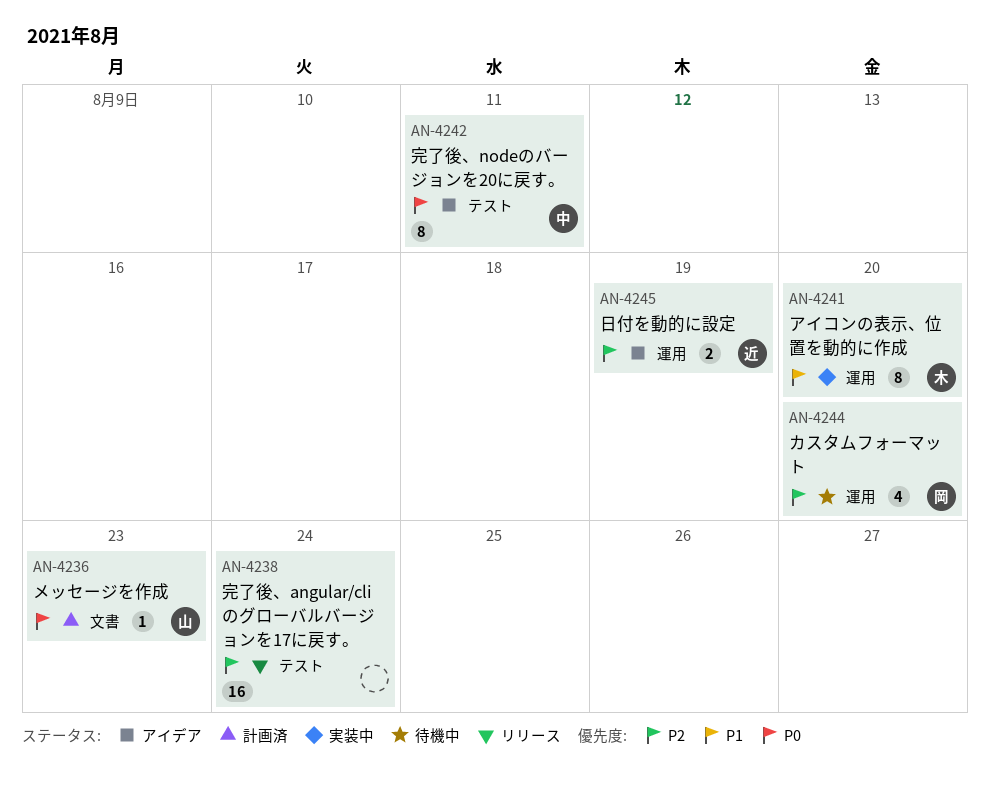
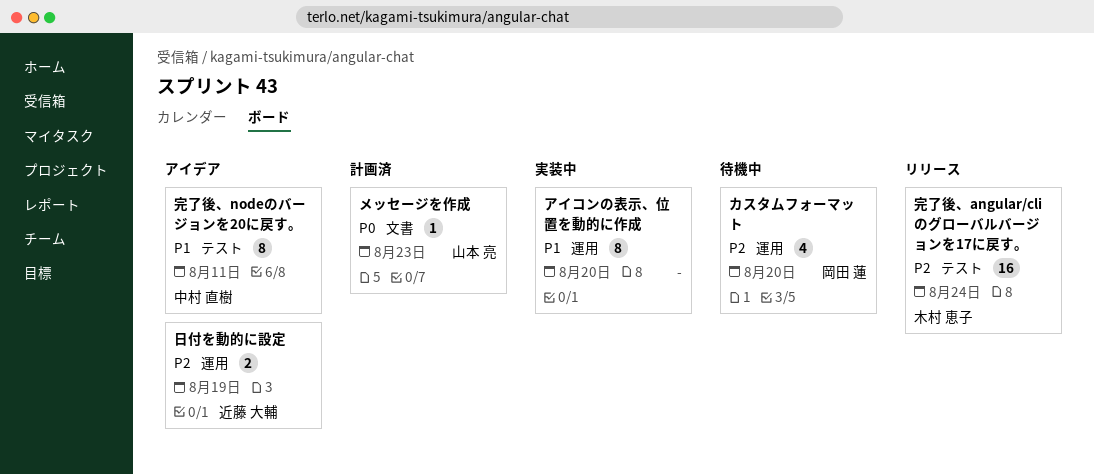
アイコンの表示、位置を動的に作成, owner: 木村 恵子 -> none
完了後、angular/cliのグローバルバージョンを17に戻す。, owner: none -> 木村 恵子
完了後、nodeのバージョンを20に戻す。, priority: P0 -> P1

